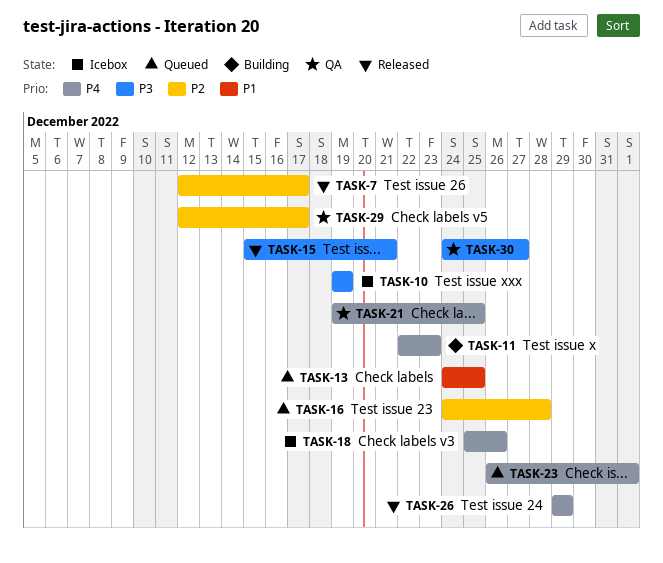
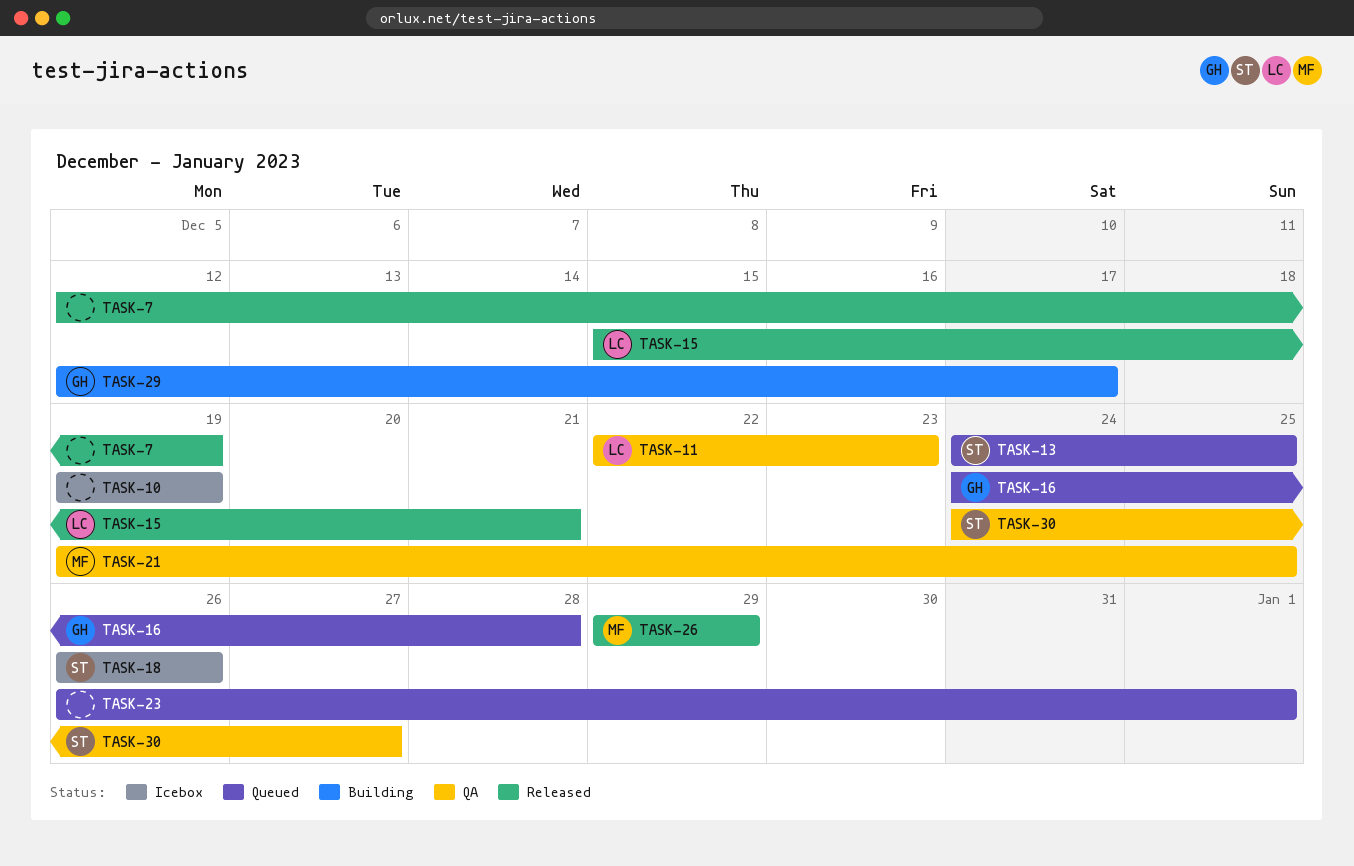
TASK-7, due: Dec 17 -> Dec 19
TASK-11, status: Building -> QA
TASK-18, start: Dec 25 -> Dec 26
TASK-29, status: QA -> Building

